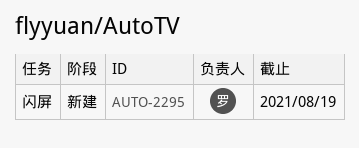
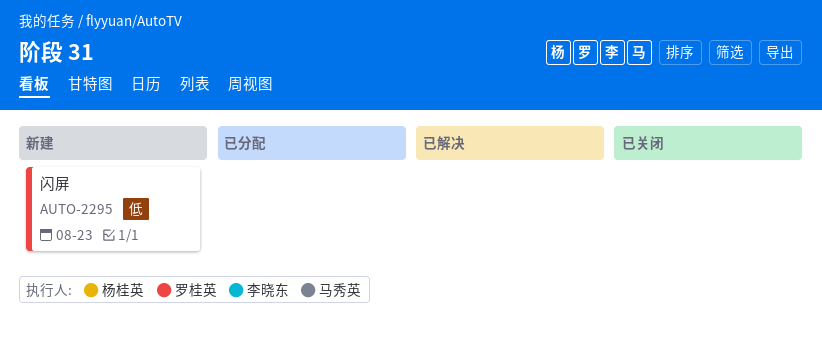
AUTO-2295, due: Aug 19 -> Aug 23

